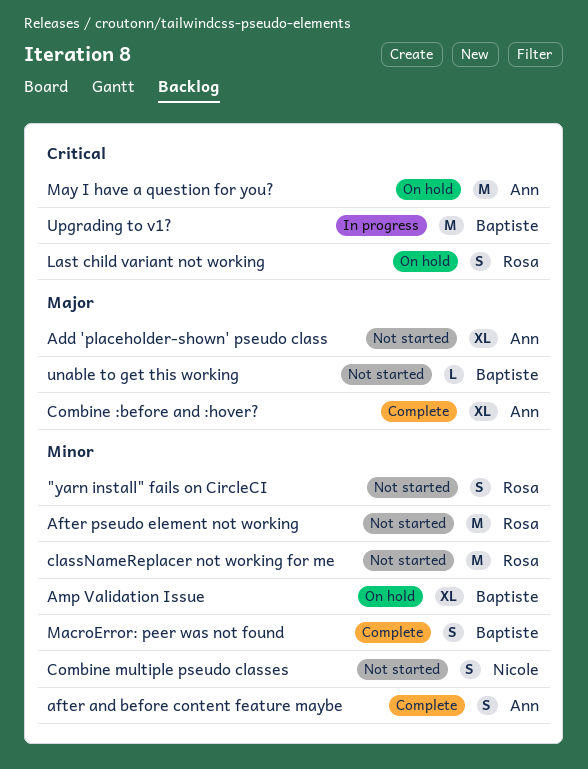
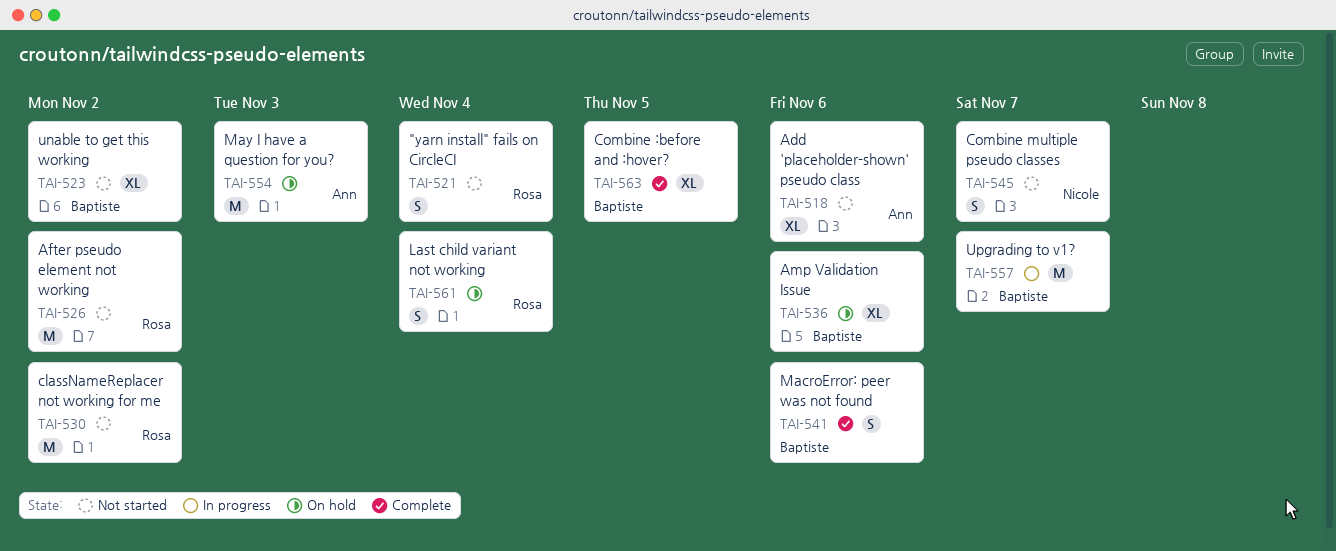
after and before content feature maybe: present -> none
Combine :before and :hover?, owner: Ann -> Baptiste
unable to get this working, estimate: L -> XL

